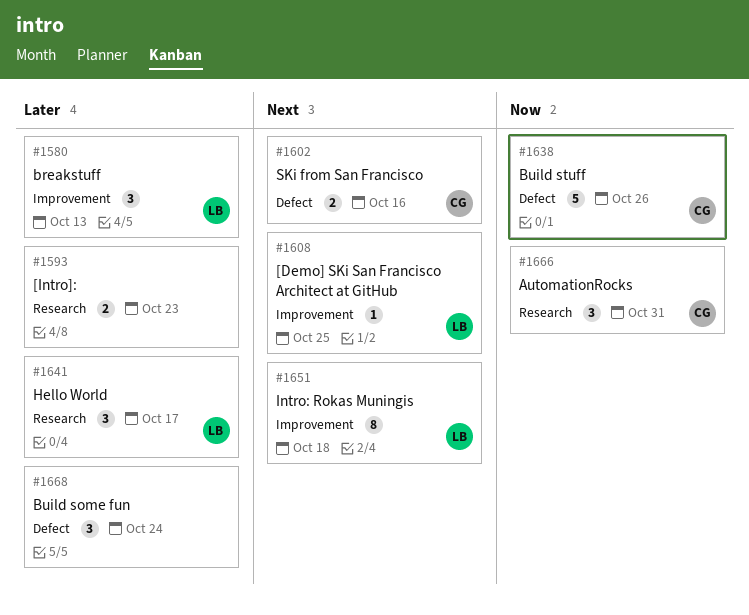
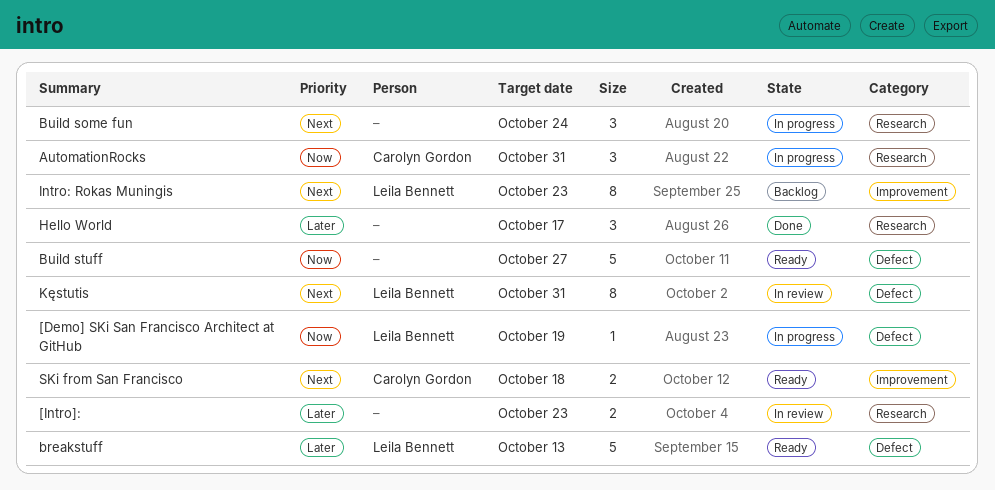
[Demo] SKi San Francisco Architect at GitHub, priority: Next -> Now
[Demo] SKi San Francisco Architect at GitHub, label: Improvement -> Defect
[Demo] SKi San Francisco Architect at GitHub, due: Oct 25 -> Oct 19
breakstuff, label: Improvement -> Defect
breakstuff, estimate: 3 -> 5
Build some fun, priority: Later -> Next
Build some fun, label: Defect -> Research
Build stuff, owner: Carolyn Gordon -> none
Build stuff, due: Oct 26 -> Oct 27
Hello World, owner: Leila Bennett -> none
Intro: Rokas Muningis, due: Oct 18 -> Oct 23
Kęstutis: none -> present
SKi from San Francisco, label: Defect -> Improvement
SKi from San Francisco, due: Oct 16 -> Oct 18

